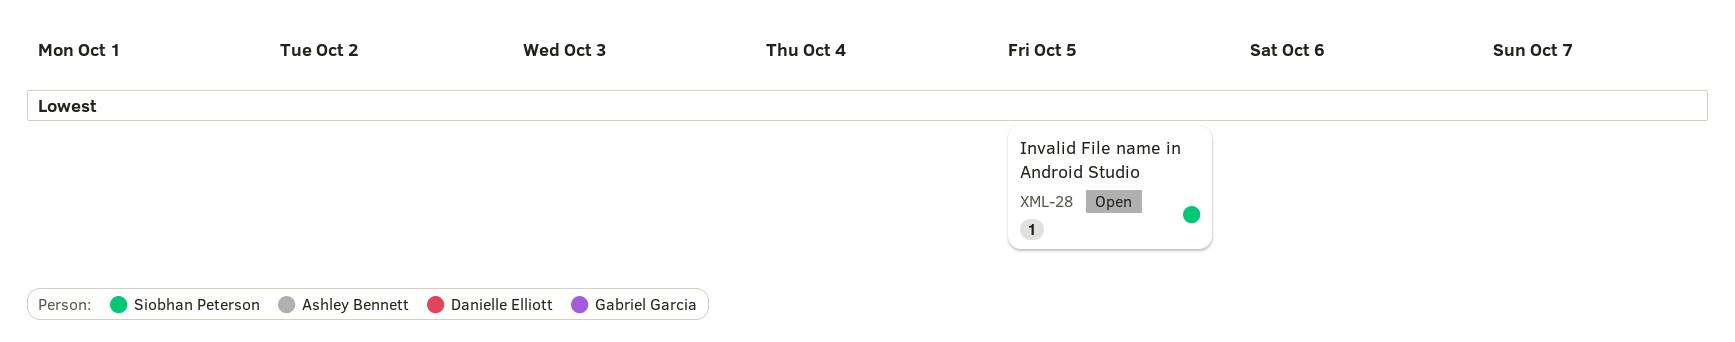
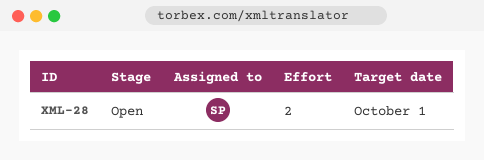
XML-28, estimate: 1 -> 2
XML-28, due: Oct 5 -> Oct 1

